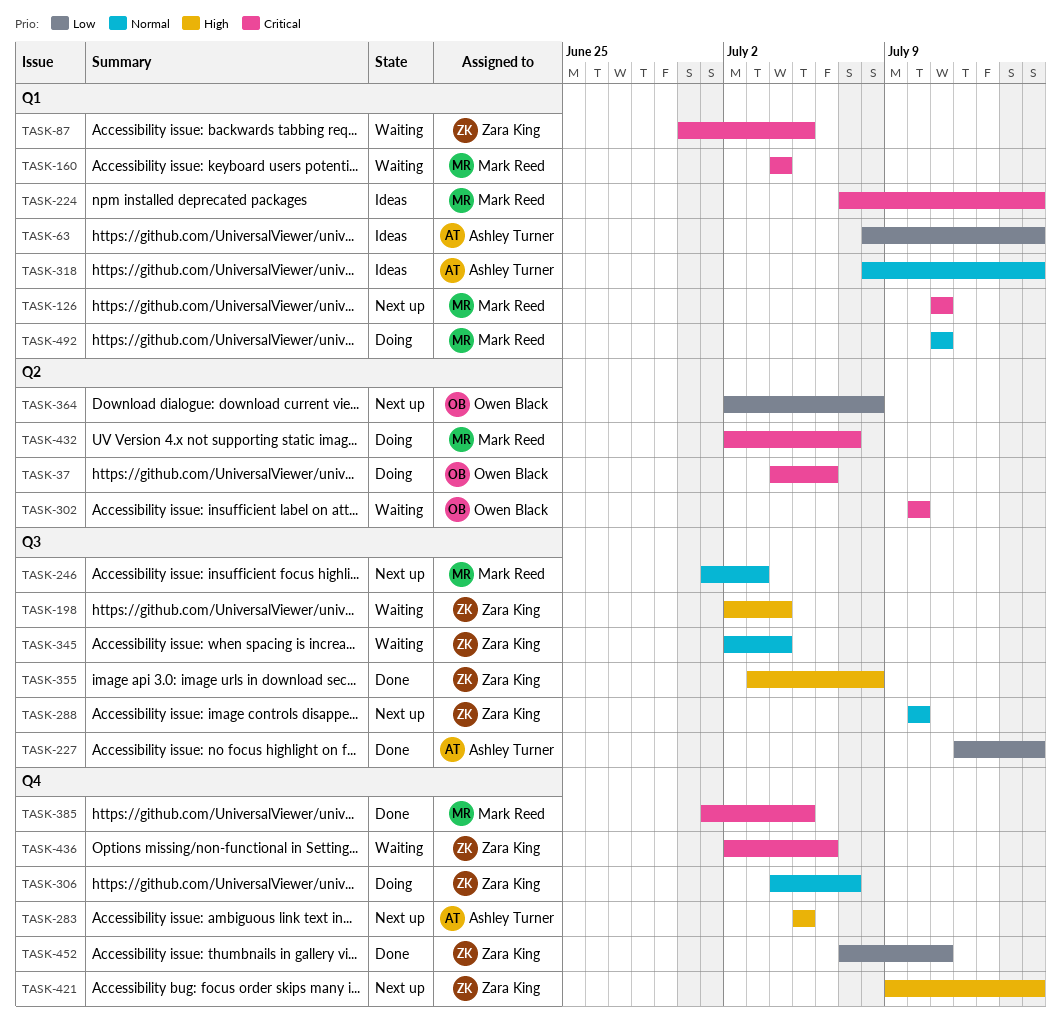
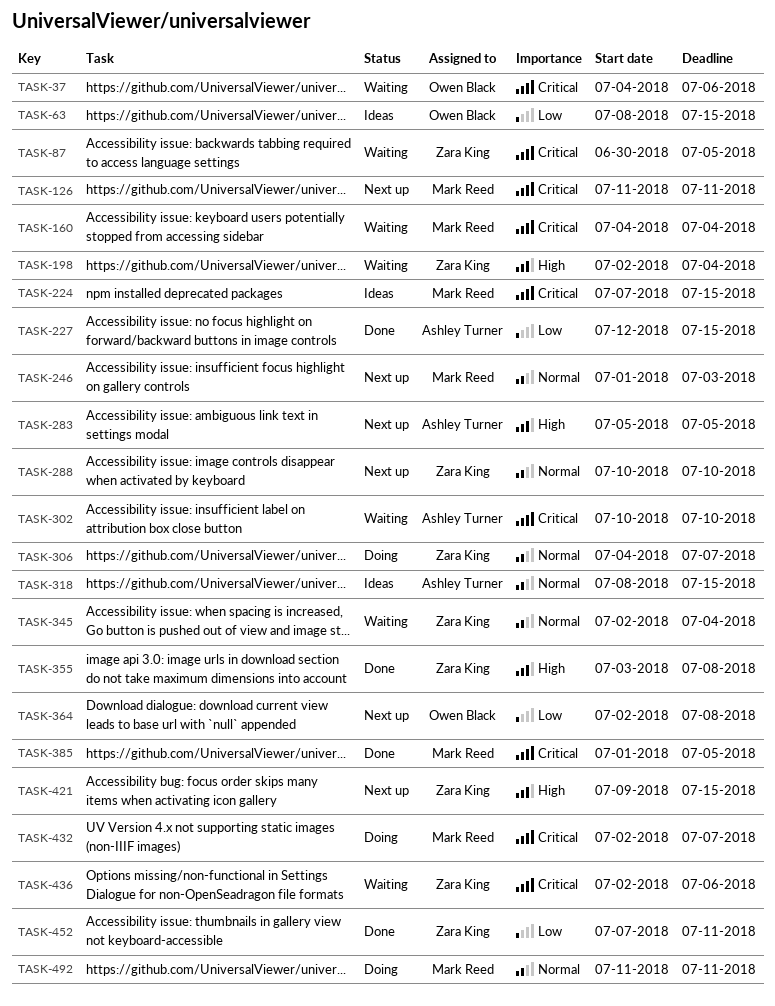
TASK-37, status: Doing -> Waiting
TASK-63, owner: Ashley Turner -> Owen Black
TASK-302, owner: Owen Black -> Ashley Turner

